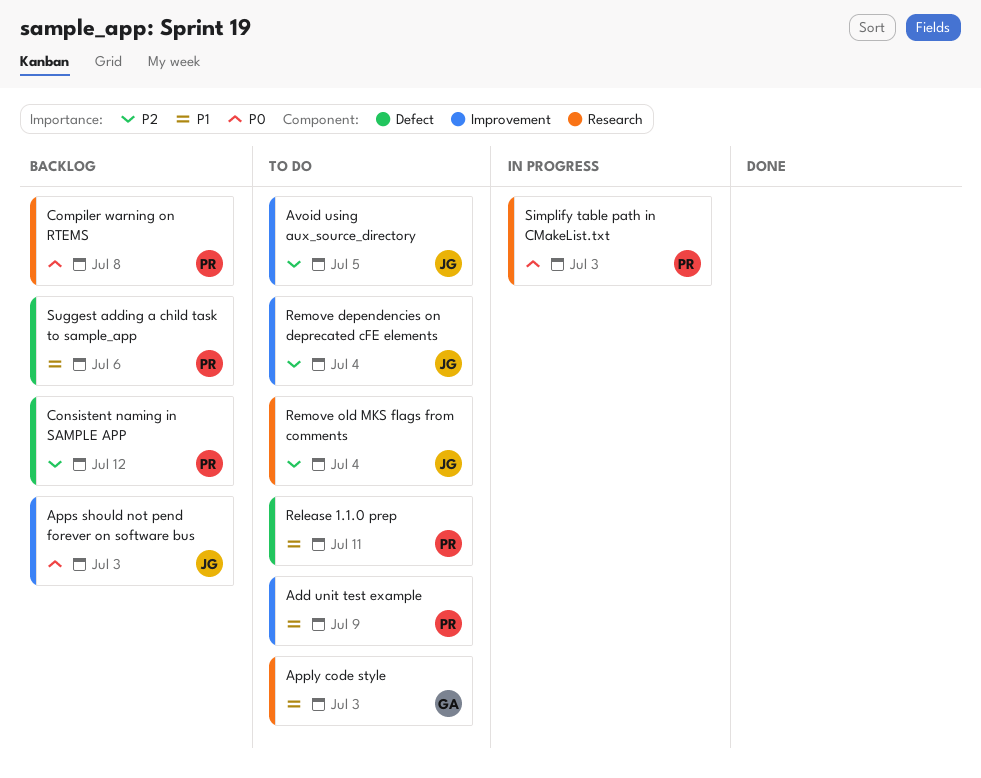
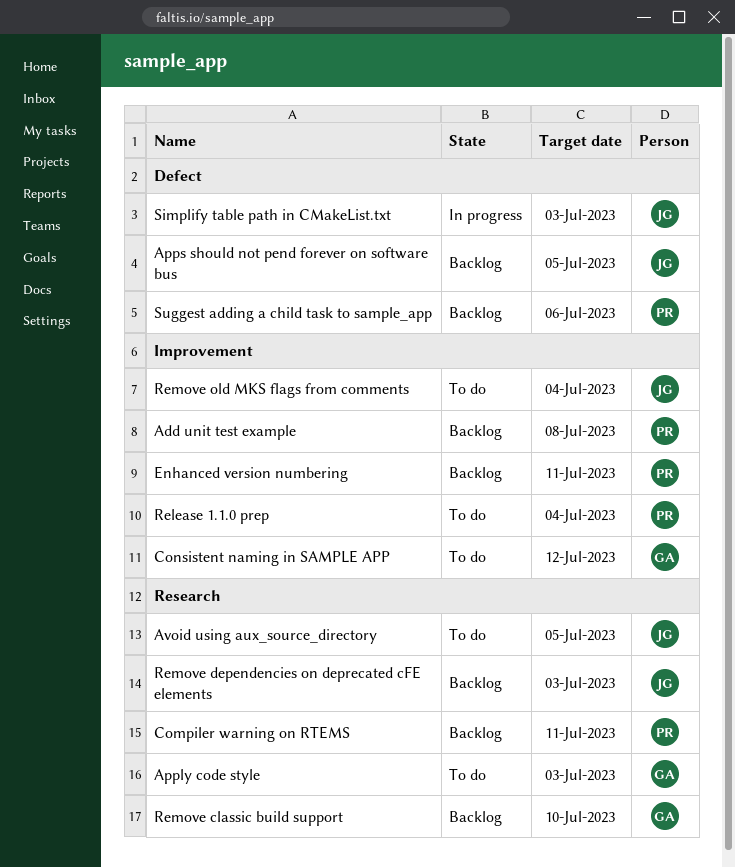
Add unit test example, status: To do -> Backlog
Add unit test example, due: Jul 9 -> Jul 8
Apps should not pend forever on software bus, label: Improvement -> Defect
Apps should not pend forever on software bus, due: Jul 3 -> Jul 5
Avoid using aux_source_directory, label: Improvement -> Research
Compiler warning on RTEMS, due: Jul 8 -> Jul 11
Consistent naming in SAMPLE APP, status: Backlog -> To do
Consistent naming in SAMPLE APP, owner: PR -> GA
Consistent naming in SAMPLE APP, label: Defect -> Improvement
Enhanced version numbering: none -> present
Release 1.1.0 prep, label: Defect -> Improvement
Release 1.1.0 prep, due: Jul 11 -> Jul 4
Remove classic build support: none -> present
Remove dependencies on deprecated cFE elements, status: To do -> Backlog
Remove dependencies on deprecated cFE elements, label: Improvement -> Research
Remove dependencies on deprecated cFE elements, due: Jul 4 -> Jul 3
Remove old MKS flags from comments, label: Research -> Improvement
Simplify table path in CMakeList.txt, owner: PR -> JG
Simplify table path in CMakeList.txt, label: Research -> Defect

